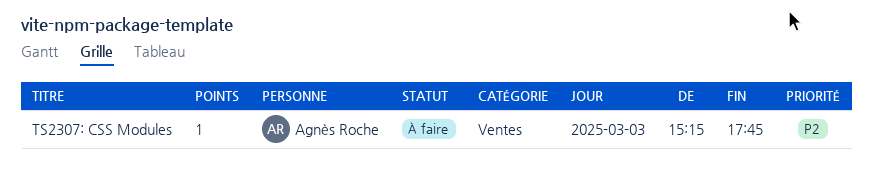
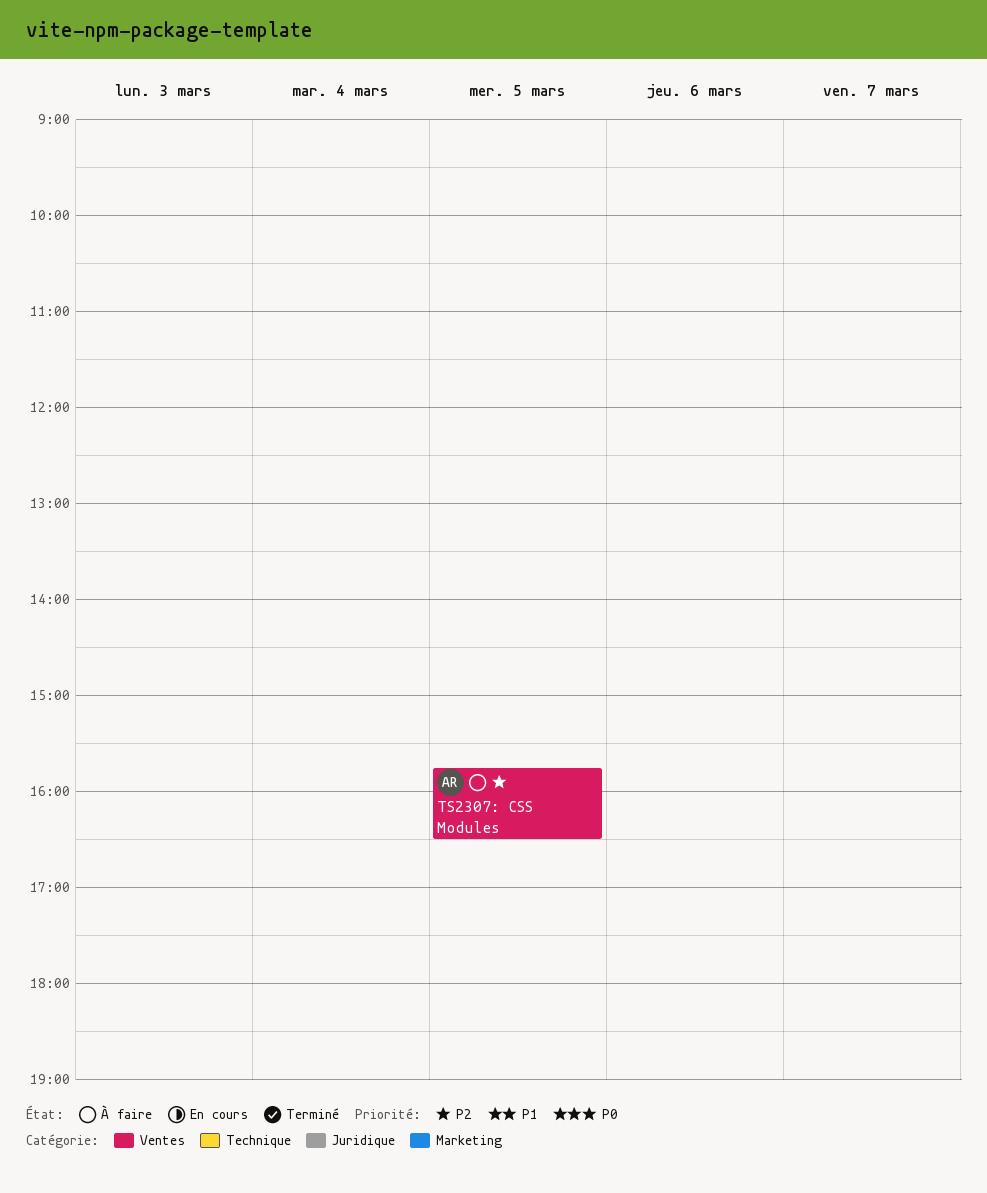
TS2307: CSS Modules, day: Mar 3 -> Mar 5
TS2307: CSS Modules, begins: 15:15 -> 15:45
TS2307: CSS Modules, ends: 17:45 -> 16:30

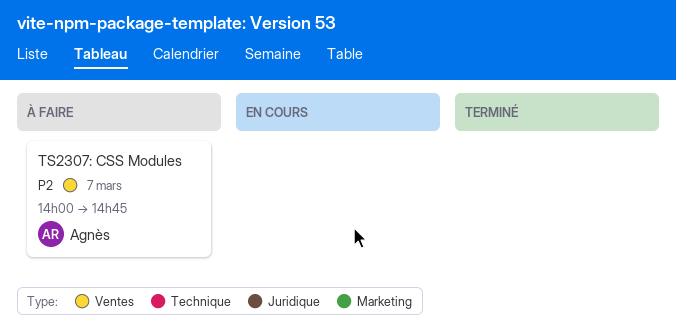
TS2307: CSS Modules, day: Mar 5 -> Mar 7
TS2307: CSS Modules, begins: 15:45 -> 14:00
TS2307: CSS Modules, ends: 16:30 -> 14:45

